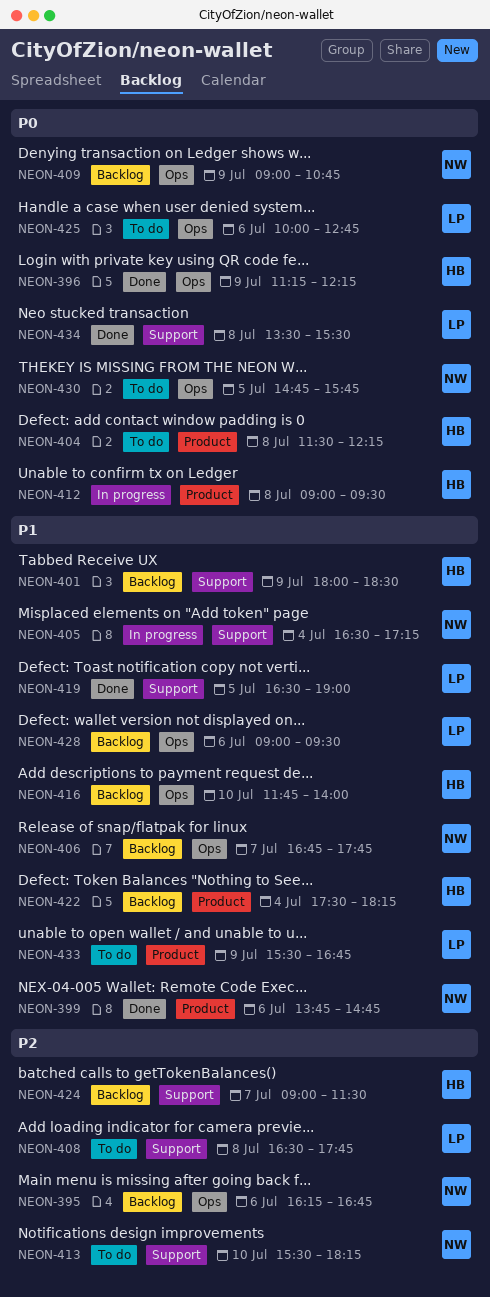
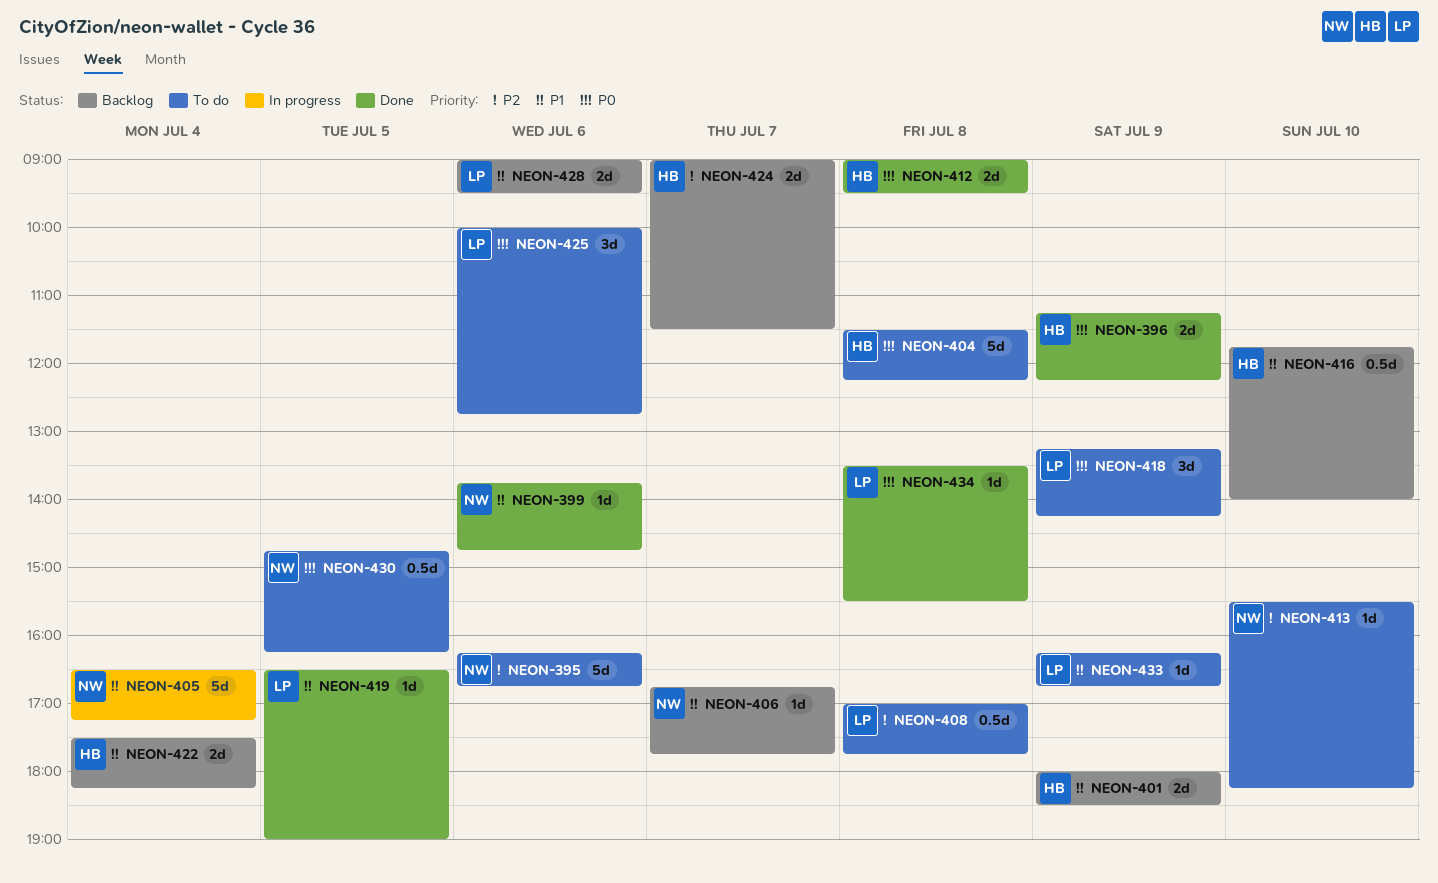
NEON-395, status: Backlog -> To do
NEON-408, begins: 16:30 -> 17:00
NEON-409: present -> none
NEON-412, status: In progress -> Done
NEON-418: none -> present
NEON-430, ends: 15:45 -> 16:15
NEON-433, begins: 15:30 -> 16:15

